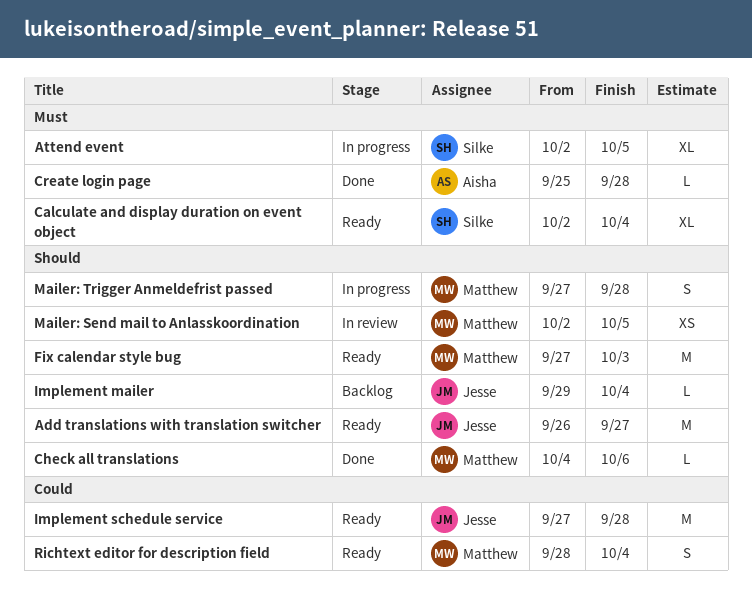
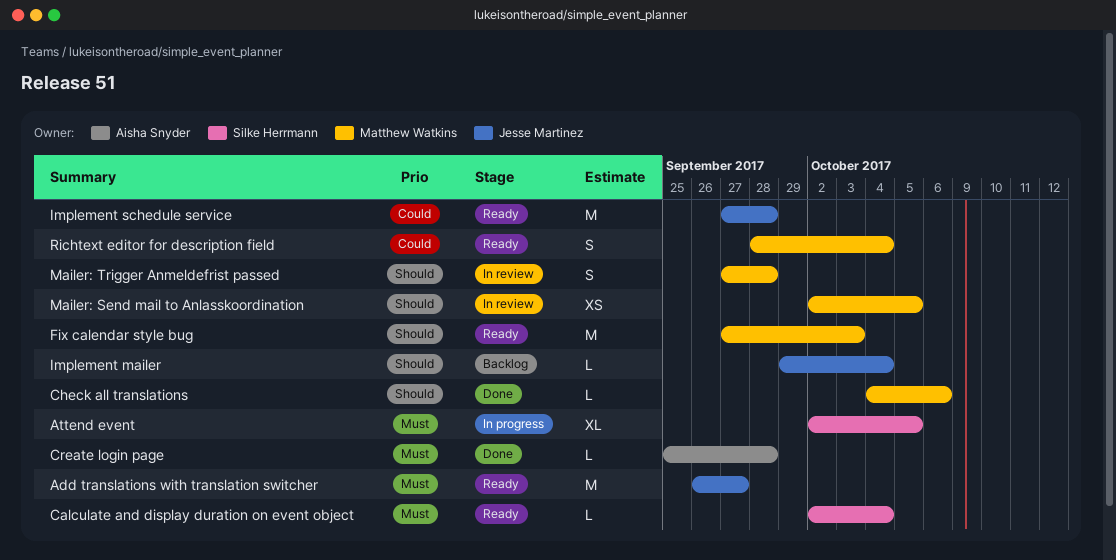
Add translations with translation switcher, priority: Should -> Must
Calculate and display duration on event object, estimate: XL -> L
Mailer: Trigger Anmeldefrist passed, status: In progress -> In review

